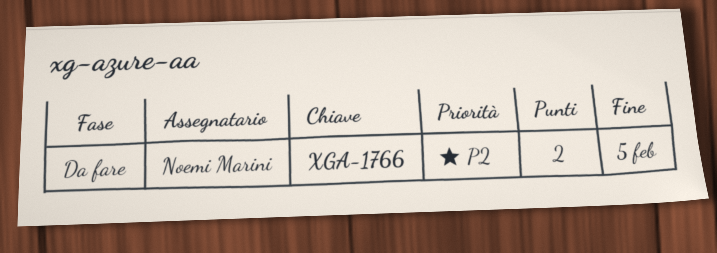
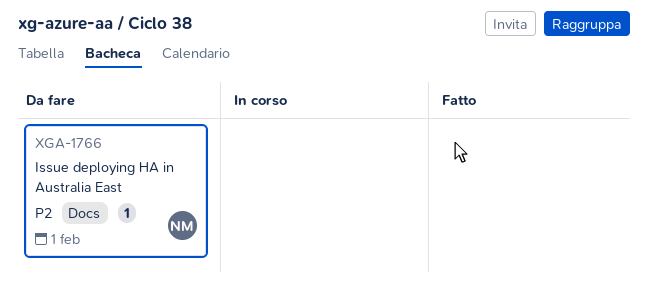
XGA-1766, estimate: 2 -> 1
XGA-1766, due: Feb 5 -> Feb 1

